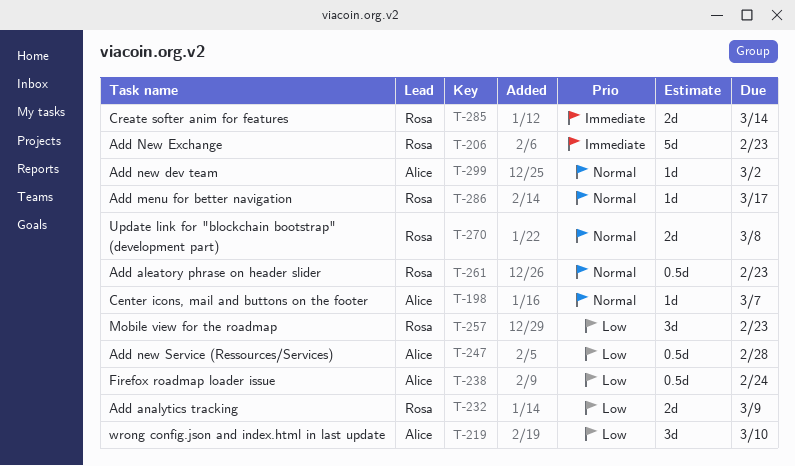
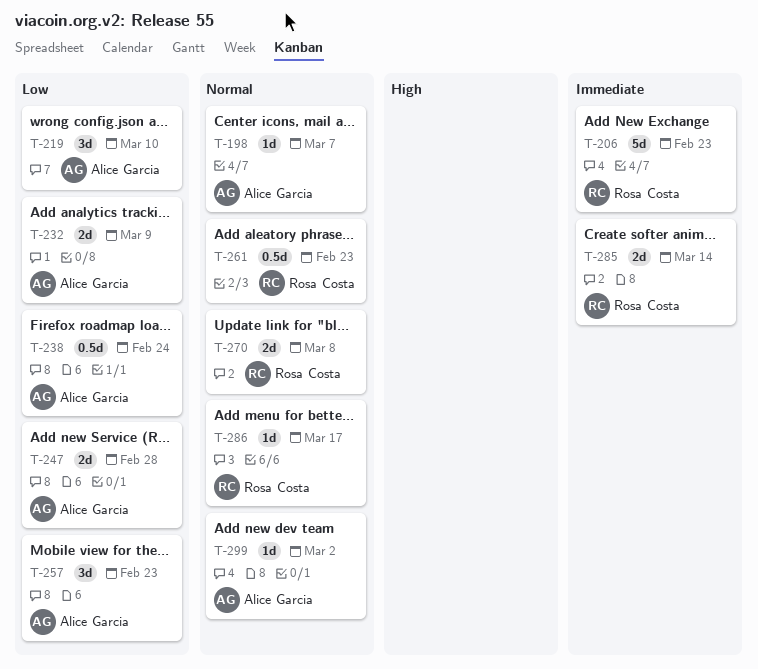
T-232, owner: Rosa Costa -> Alice Garcia
T-247, estimate: 0.5d -> 2d
T-257, owner: Rosa Costa -> Alice Garcia

